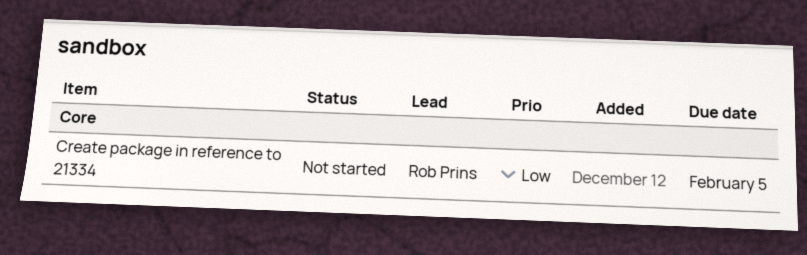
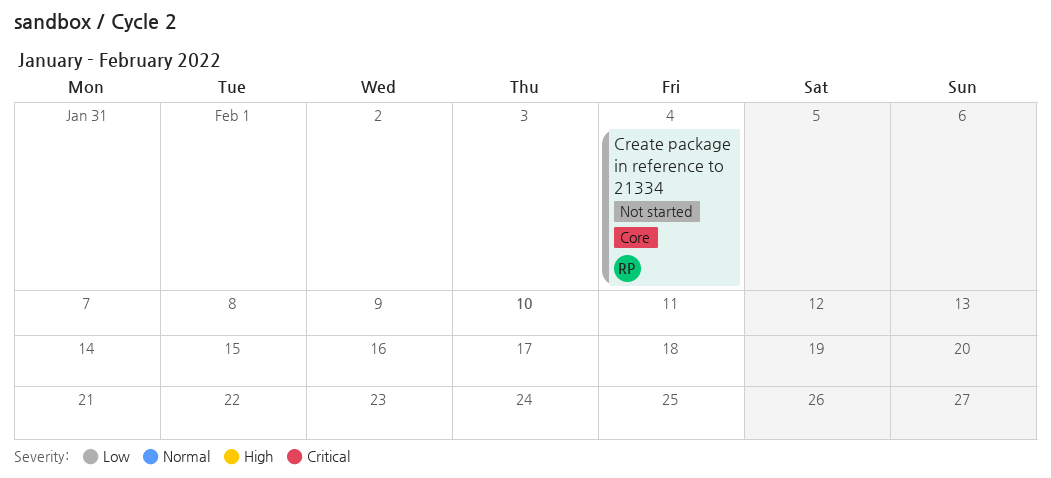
Create package in reference to 21334, due: Feb 5 -> Feb 4

